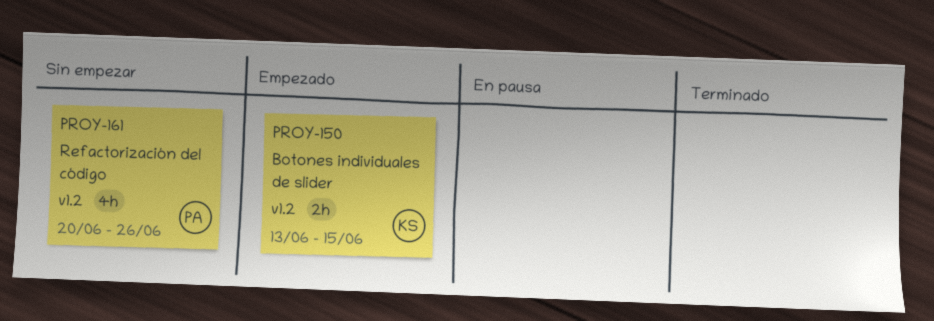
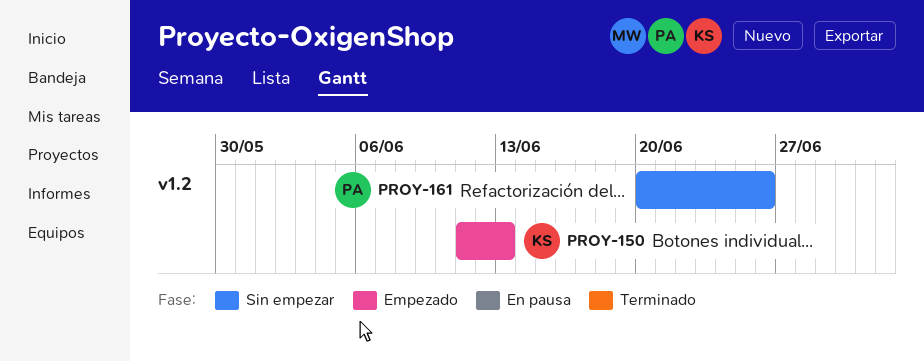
PROY-150, start: Jun 13 -> Jun 11
PROY-150, due: Jun 15 -> Jun 13

